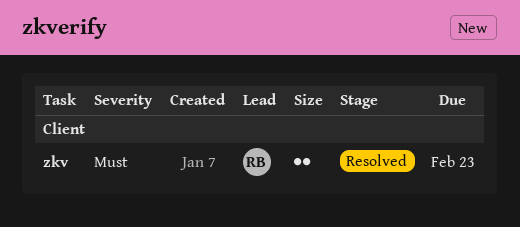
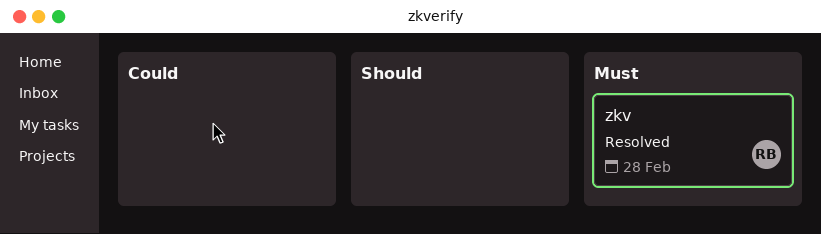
zkv, due: Feb 23 -> Feb 28

